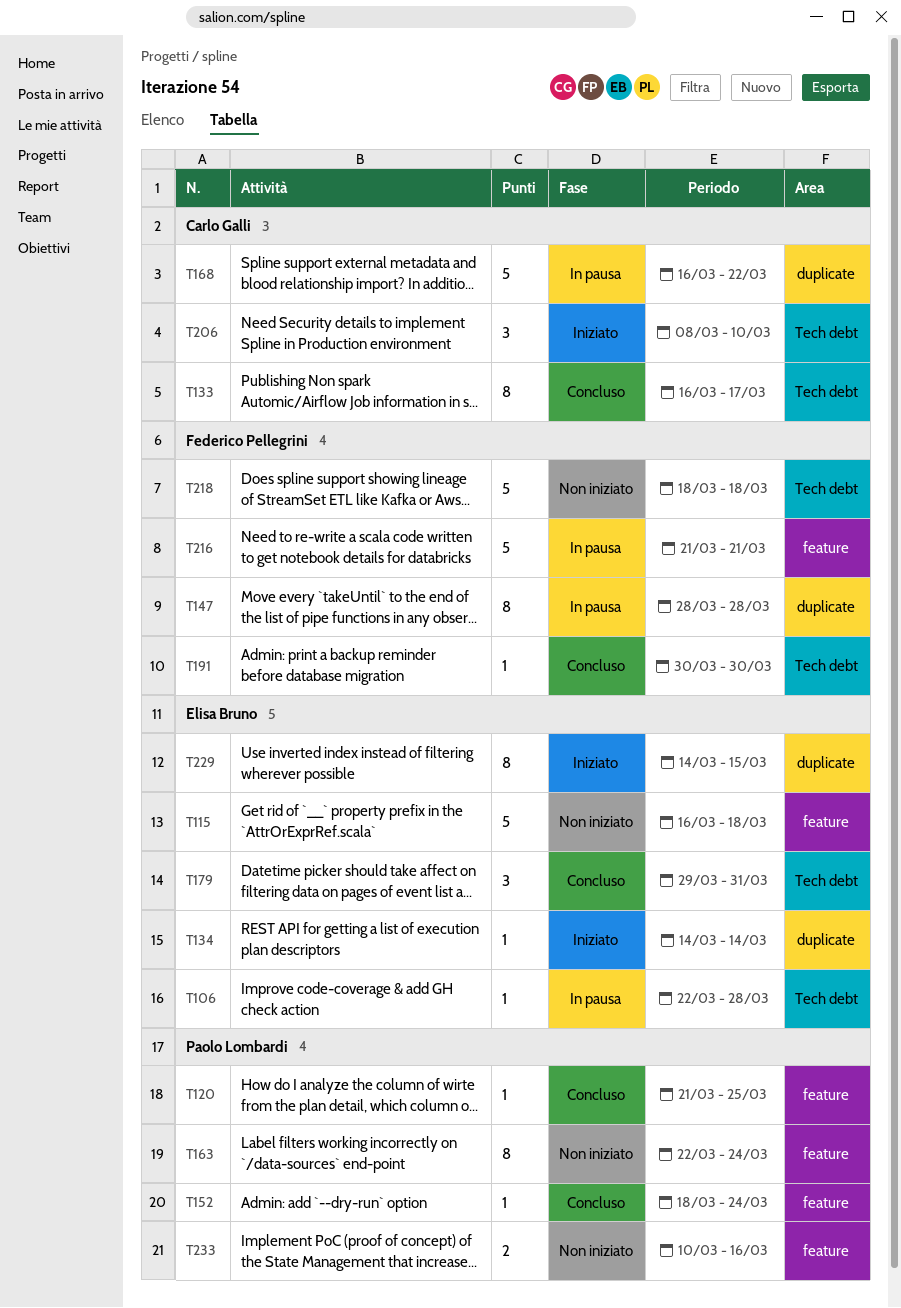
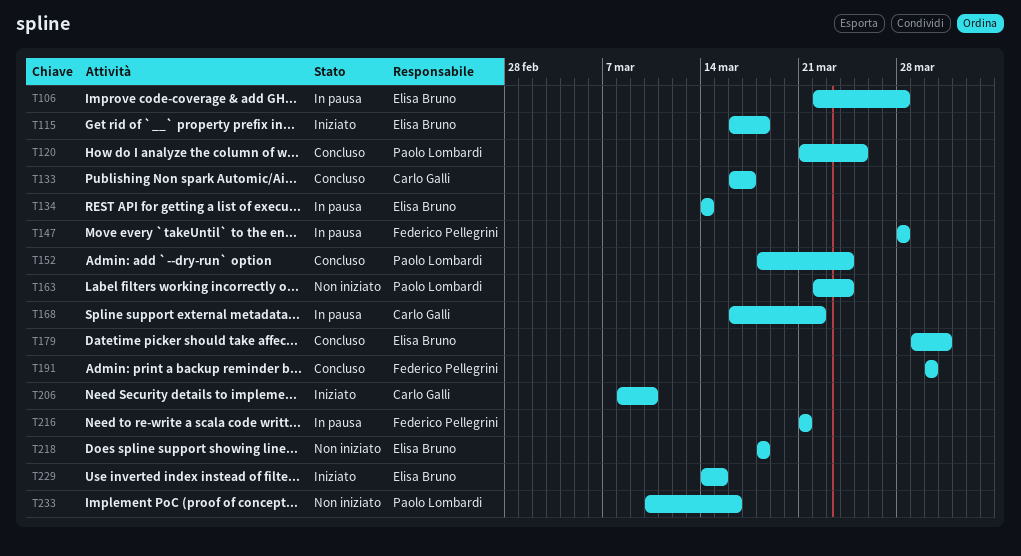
T115, status: Non iniziato -> Iniziato
T134, status: Iniziato -> In pausa
T218, owner: Federico Pellegrini -> Elisa Bruno

